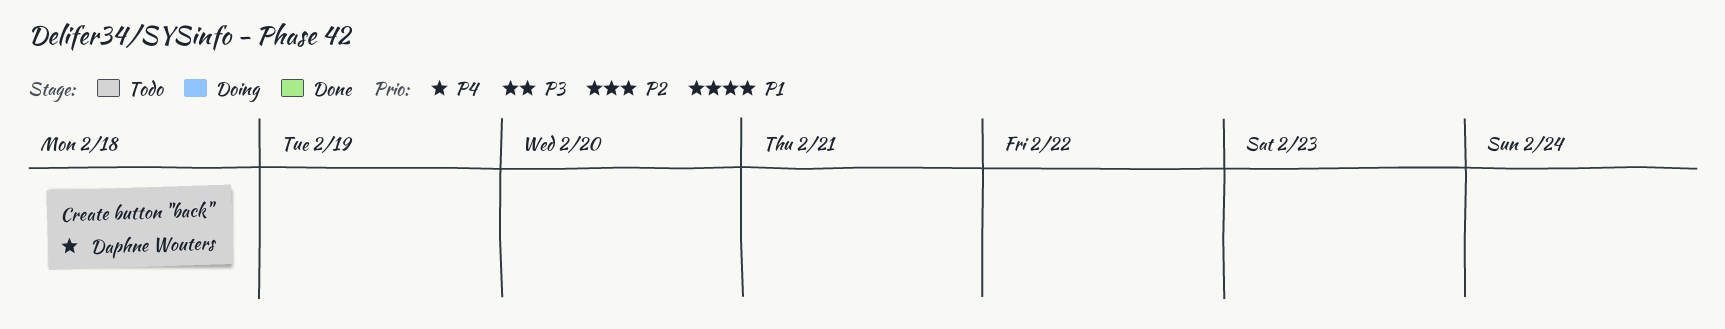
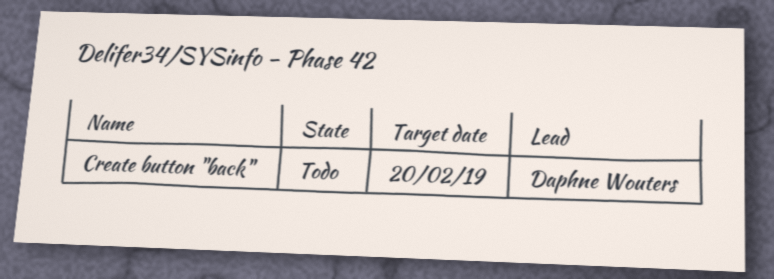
Create button "back", due: Feb 18 -> Feb 20

